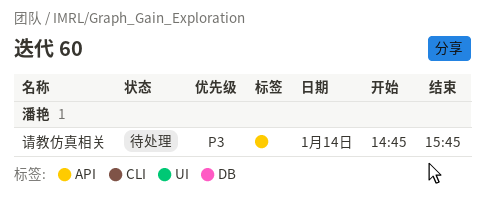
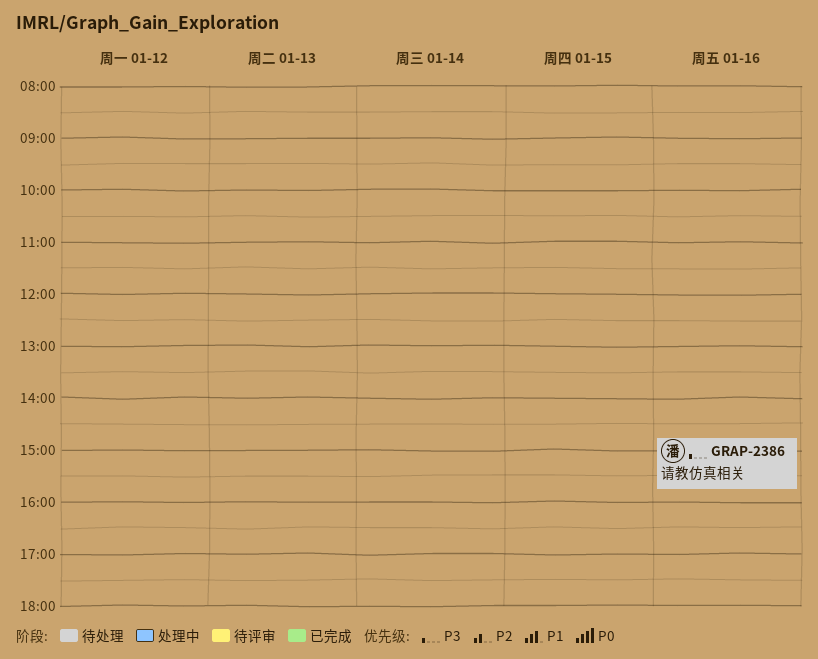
请教仿真相关, day: Jan 14 -> Jan 16

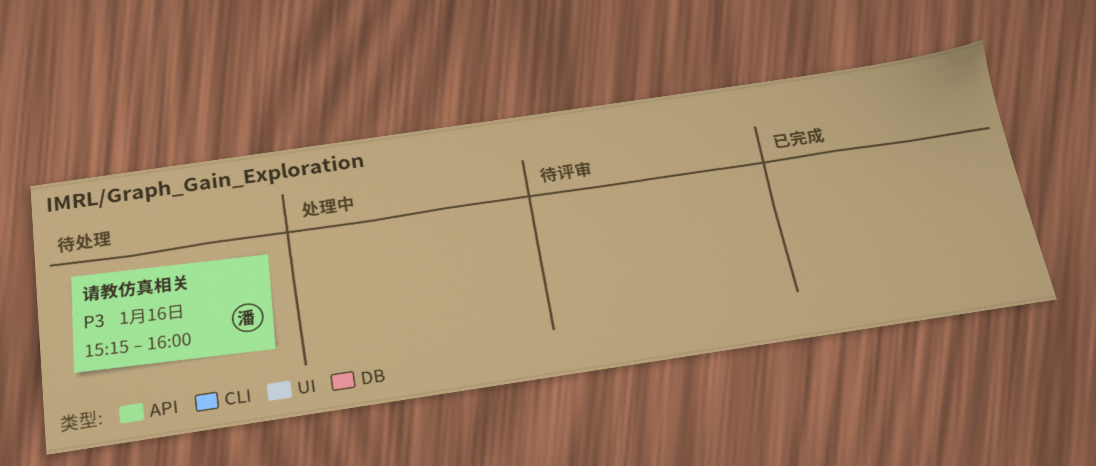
请教仿真相关, begins: 14:45 -> 15:15
请教仿真相关, ends: 15:45 -> 16:00

